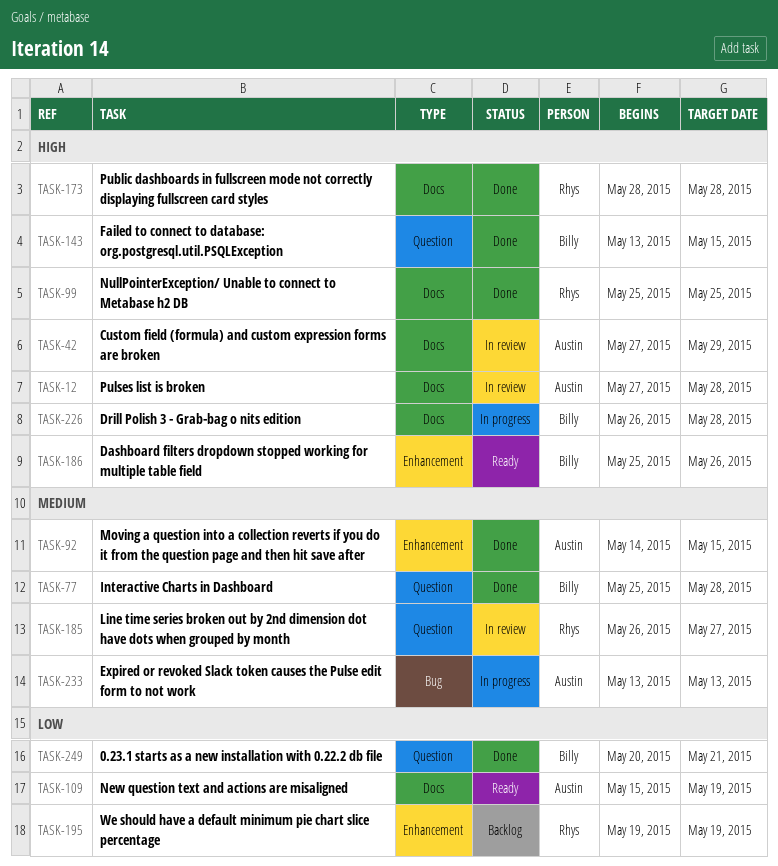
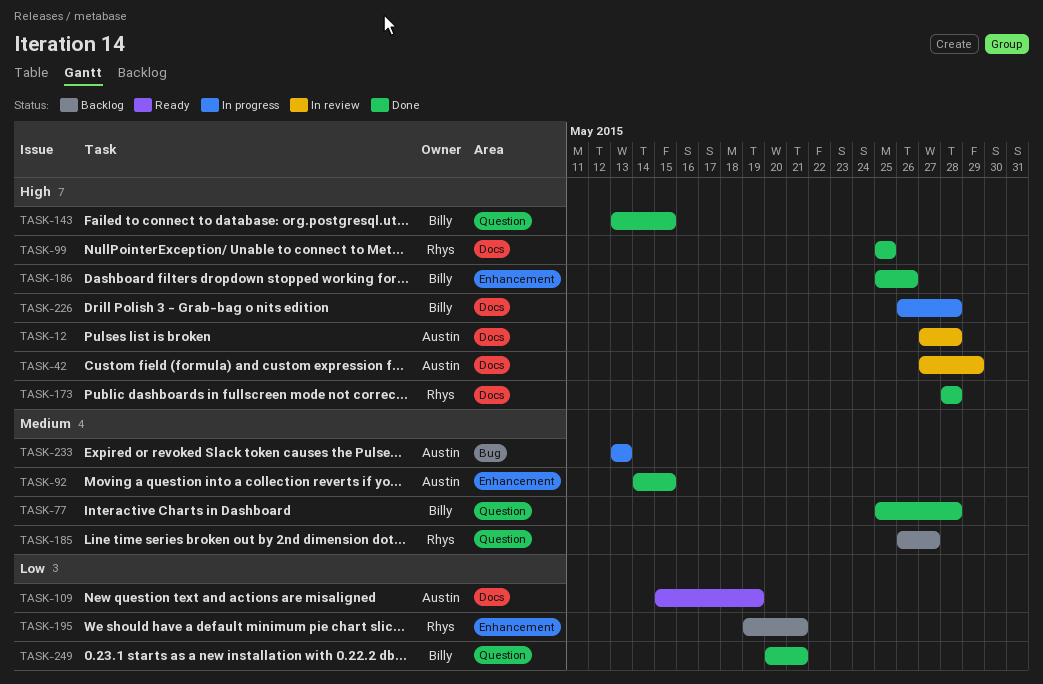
TASK-185, status: In review -> Backlog
TASK-186, status: Ready -> Done
TASK-195, due: May 19 -> May 21

